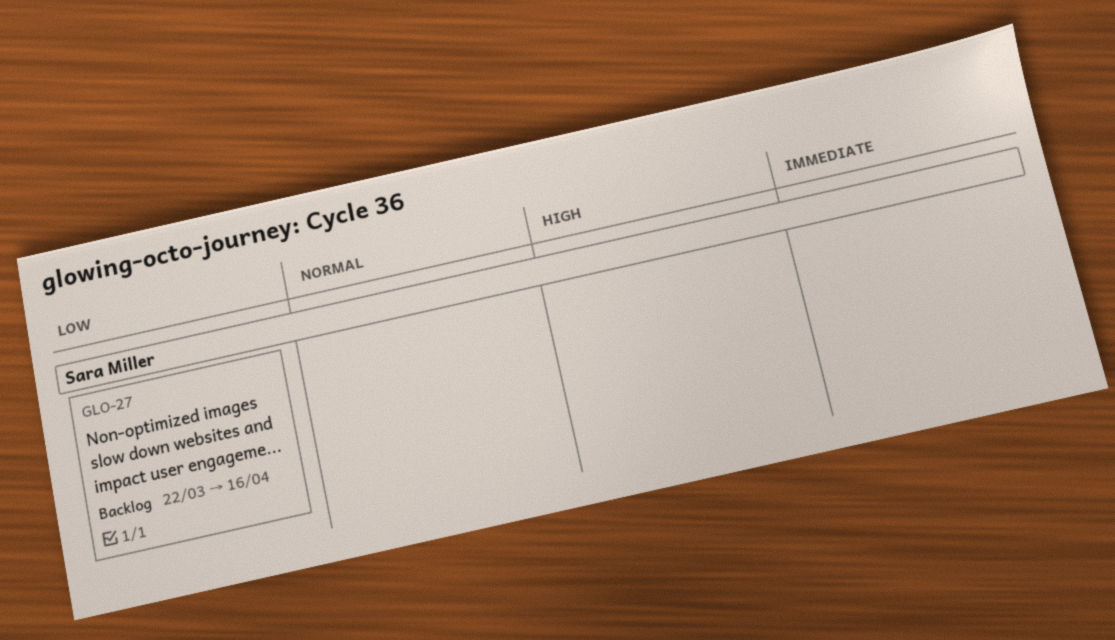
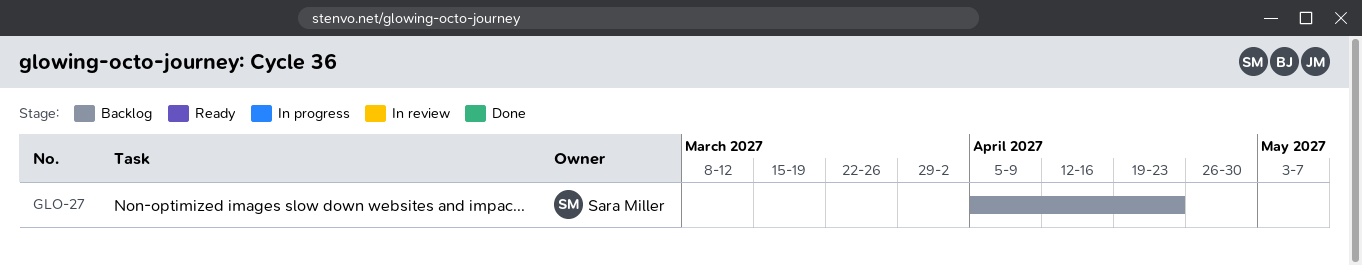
GLO-27, start: Mar 22 -> Apr 5
GLO-27, due: Apr 16 -> Apr 23

